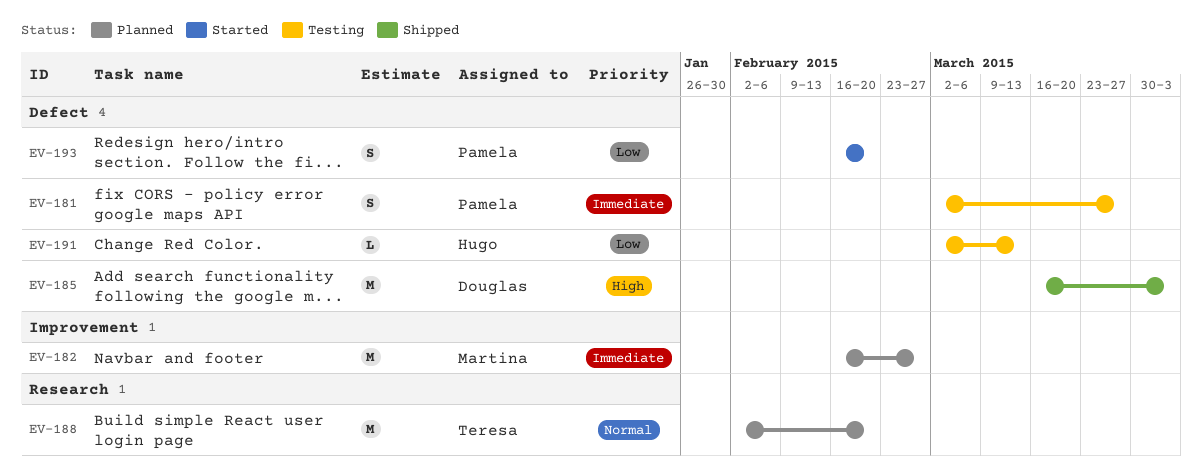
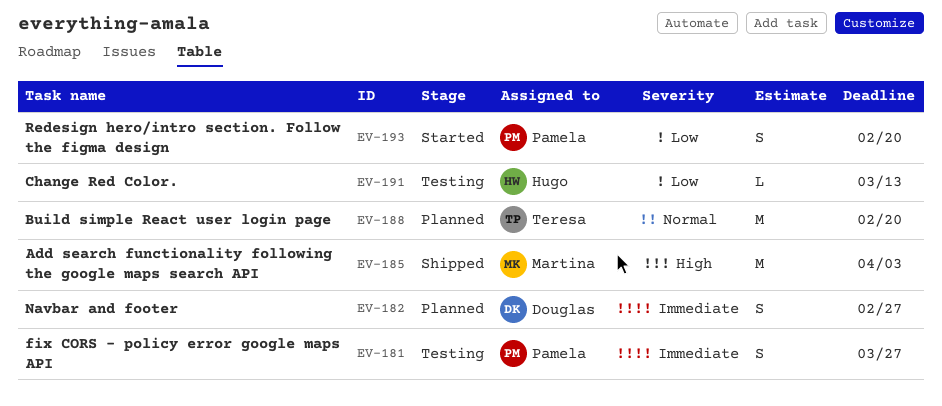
EV-182, owner: Martina -> Douglas
EV-182, estimate: M -> S
EV-185, owner: Douglas -> Martina

